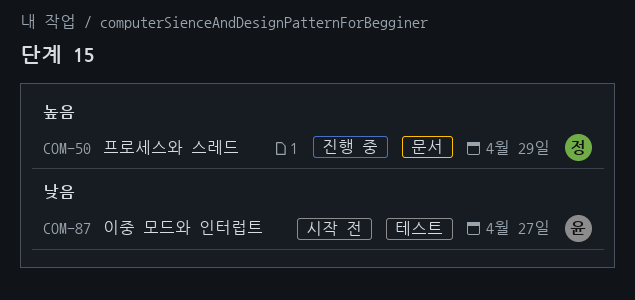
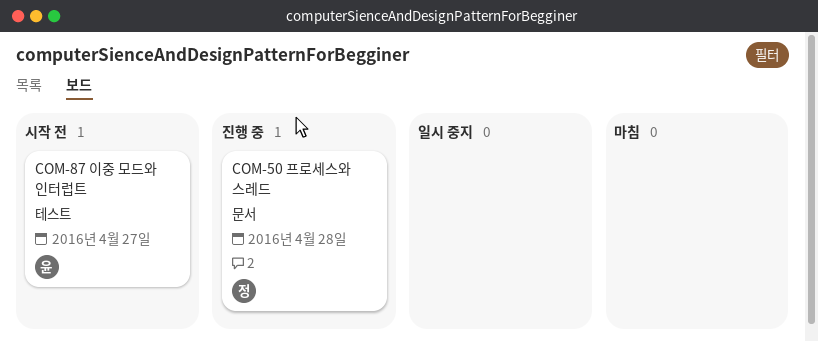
COM-50, due: Apr 29 -> Apr 28

